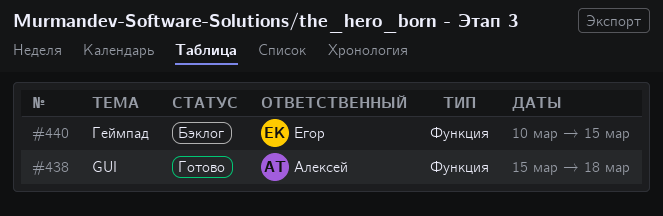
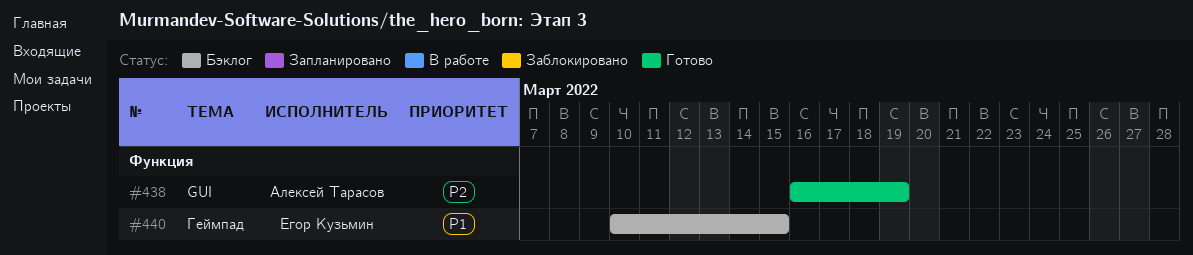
#438, start: Mar 15 -> Mar 16
#438, due: Mar 18 -> Mar 19

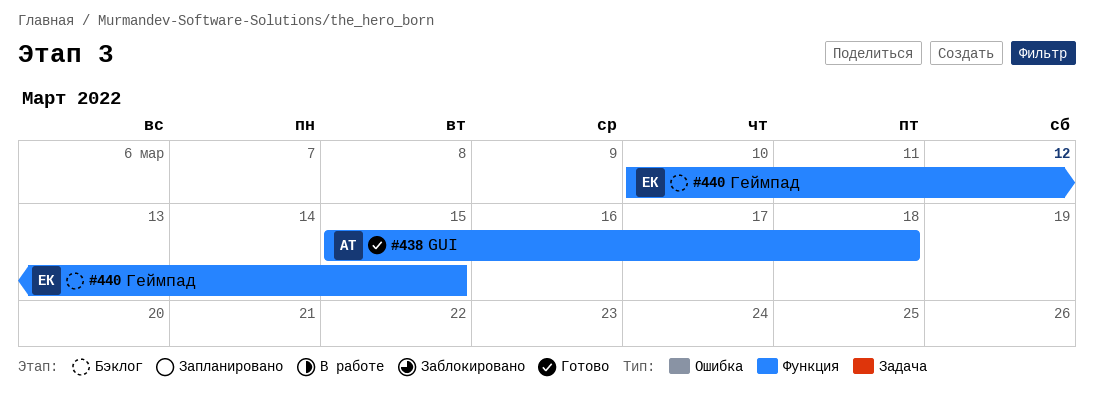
#438, start: Mar 16 -> Mar 15
#438, due: Mar 19 -> Mar 18

